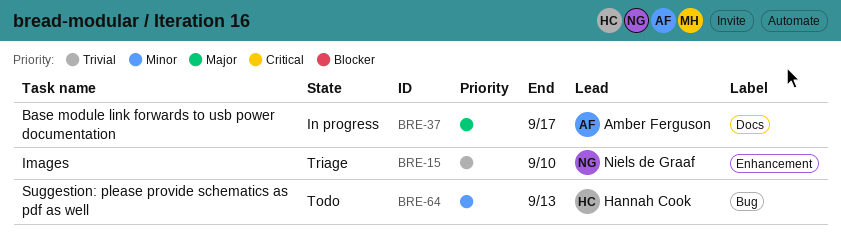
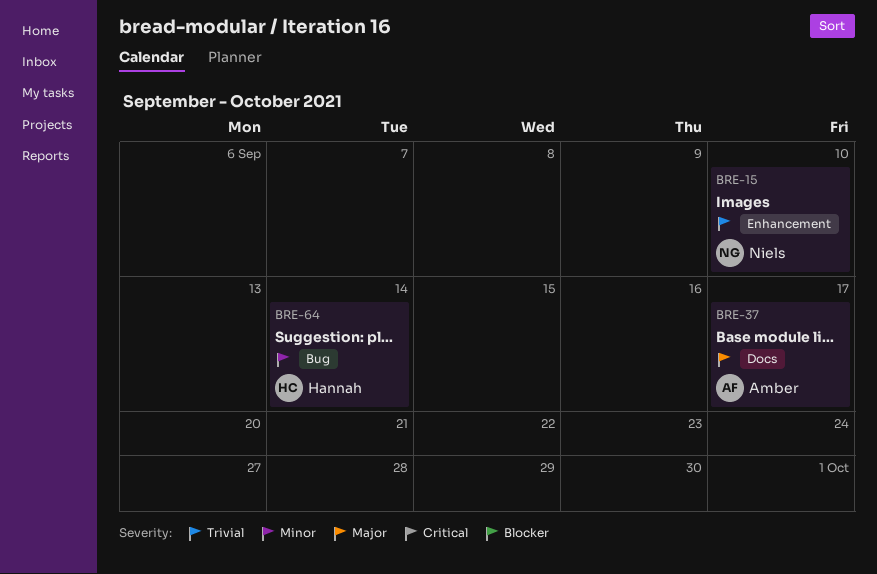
BRE-64, due: Sep 13 -> Sep 14

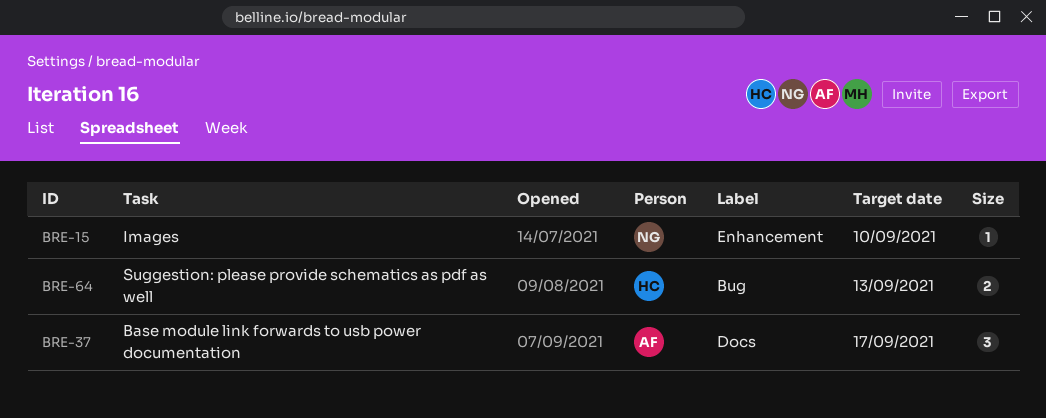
BRE-64, due: Sep 14 -> Sep 13

